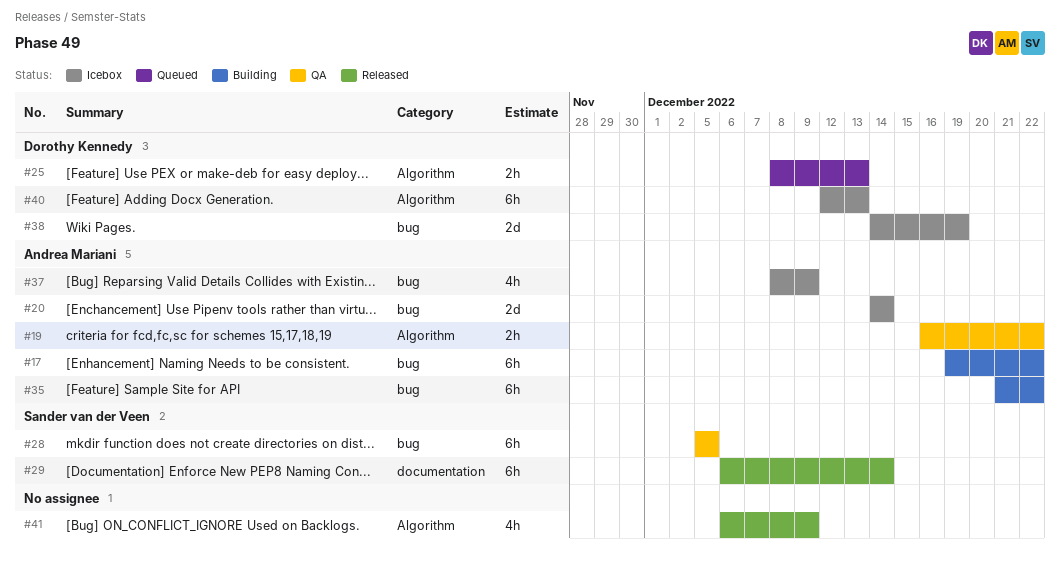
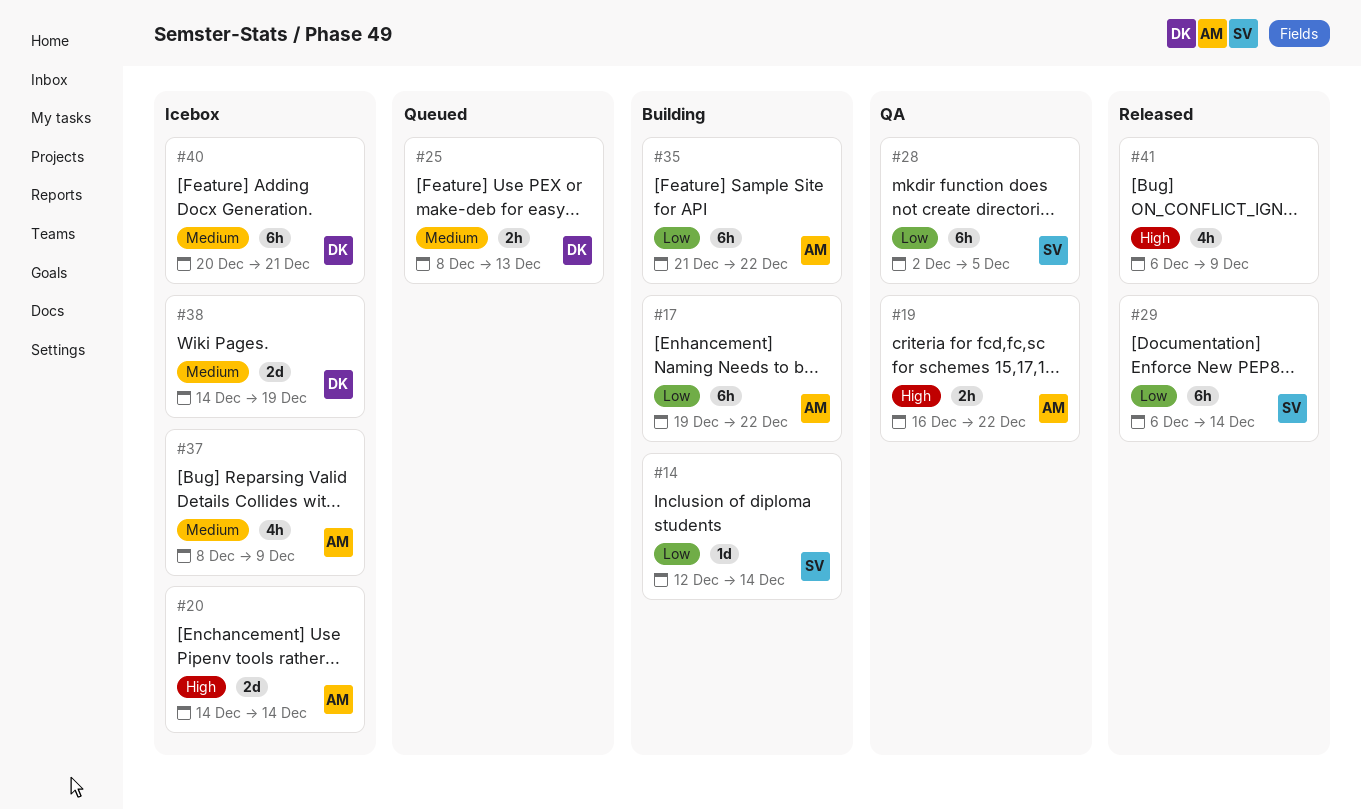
#14: none -> present
#28, start: Dec 5 -> Dec 2
#40, start: Dec 12 -> Dec 20
#40, due: Dec 13 -> Dec 21

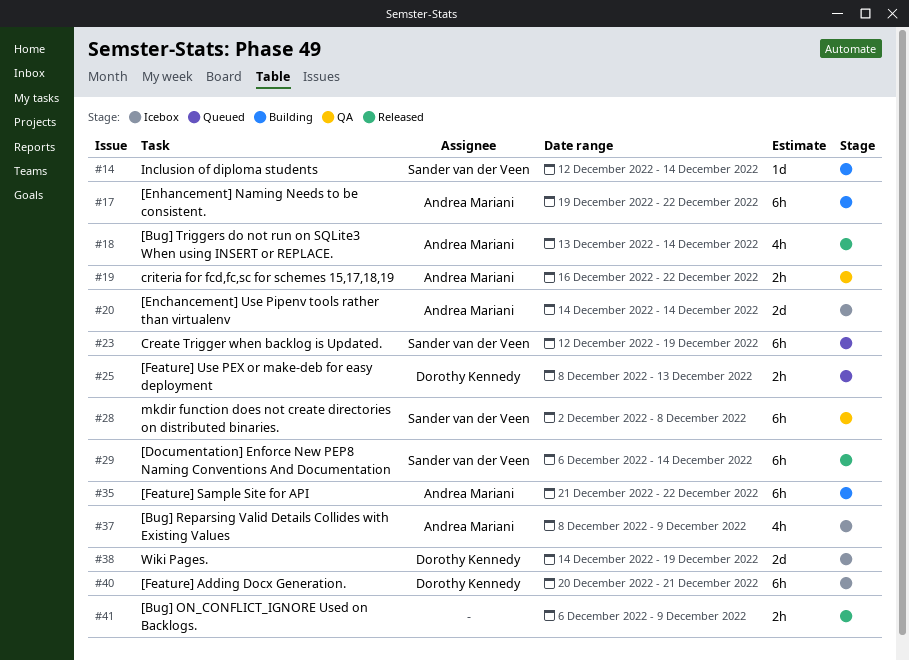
#18: none -> present
#23: none -> present
#28, due: Dec 5 -> Dec 8
#41, estimate: 4h -> 2h

